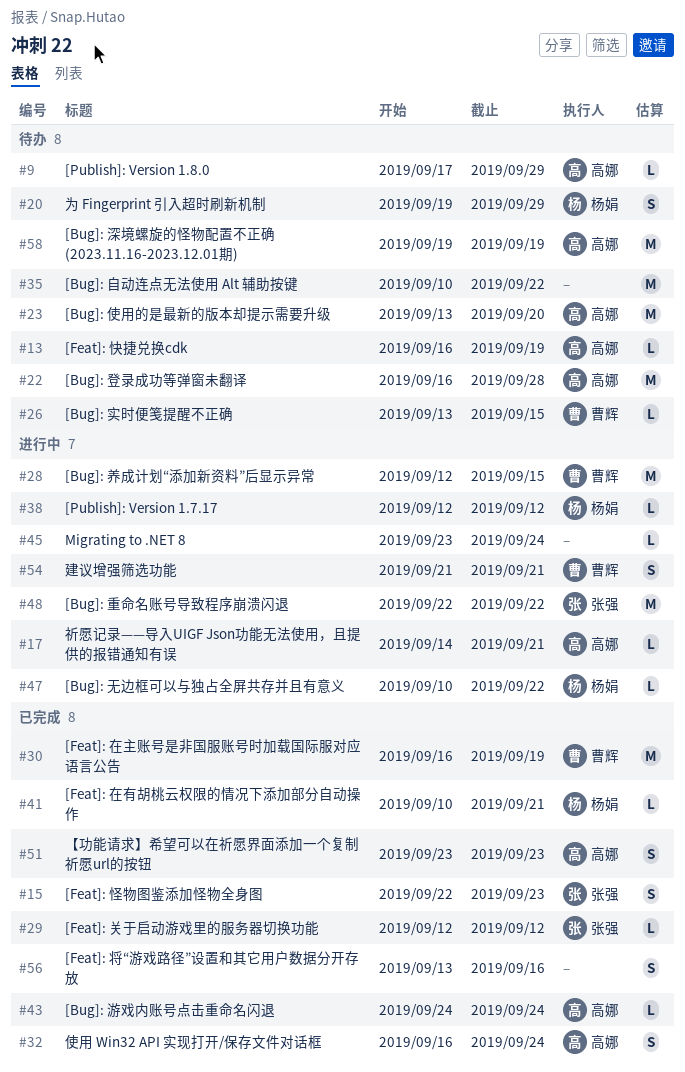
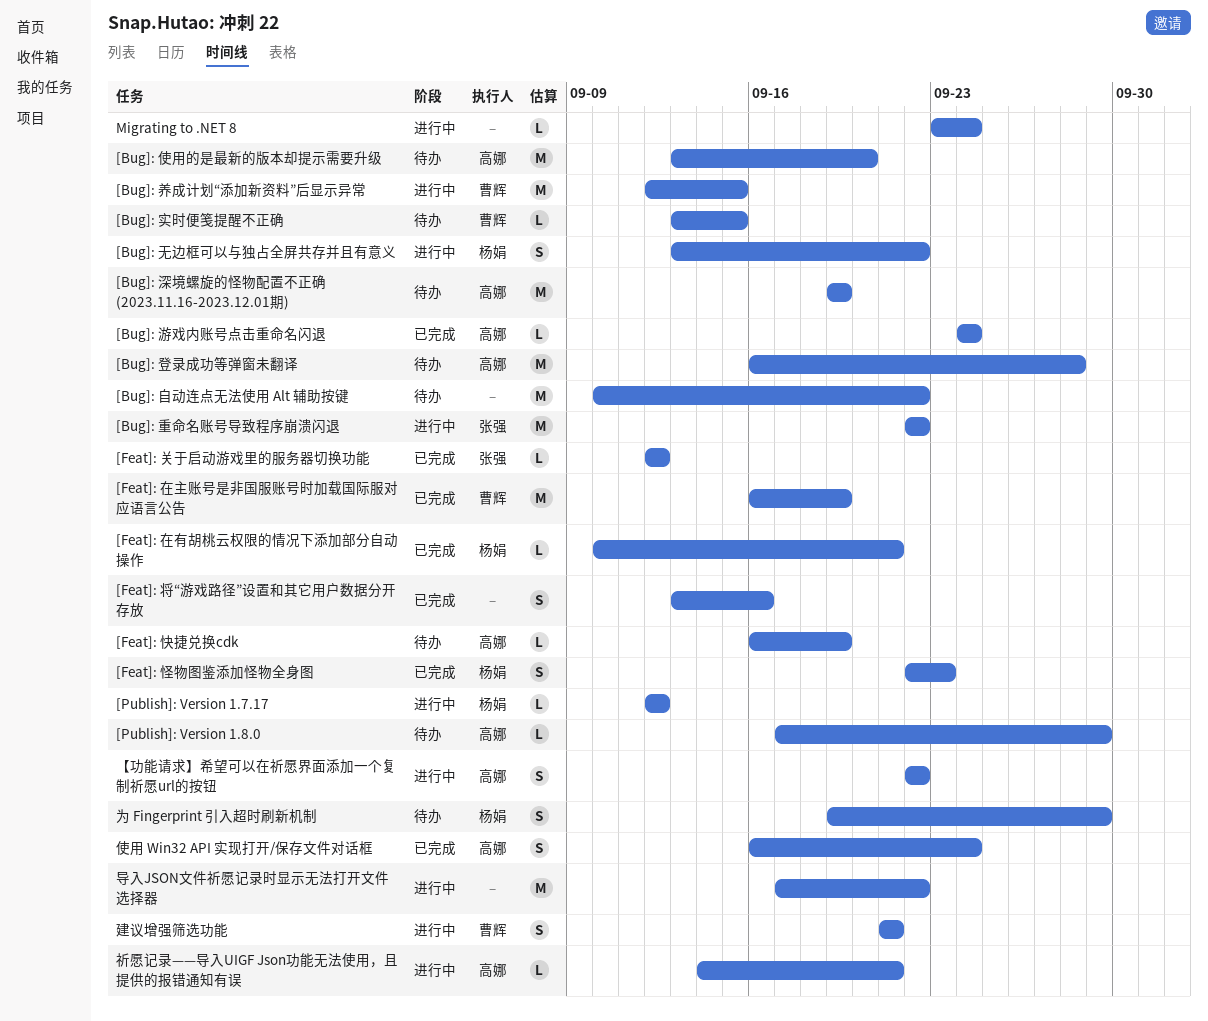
[Bug]: 无边框可以与独占全屏共存并且有意义, estimate: L -> S
[Bug]: 无边框可以与独占全屏共存并且有意义, start: Sep 10 -> Sep 13
[Feat]: 怪物图鉴添加怪物全身图, owner: 张强 -> 杨娟
【功能请求】希望可以在祈愿界面添加一个复制祈愿url的按钮, status: 已完成 -> 进行中
【功能请求】希望可以在祈愿界面添加一个复制祈愿url的按钮, start: Sep 23 -> Sep 22
【功能请求】希望可以在祈愿界面添加一个复制祈愿url的按钮, due: Sep 23 -> Sep 22
导入JSON文件祈愿记录时显示无法打开文件选择器: none -> present

